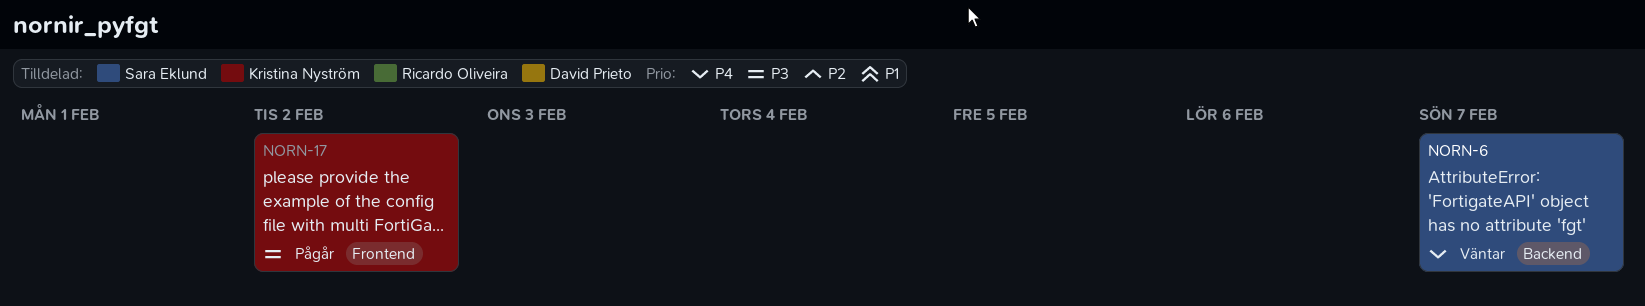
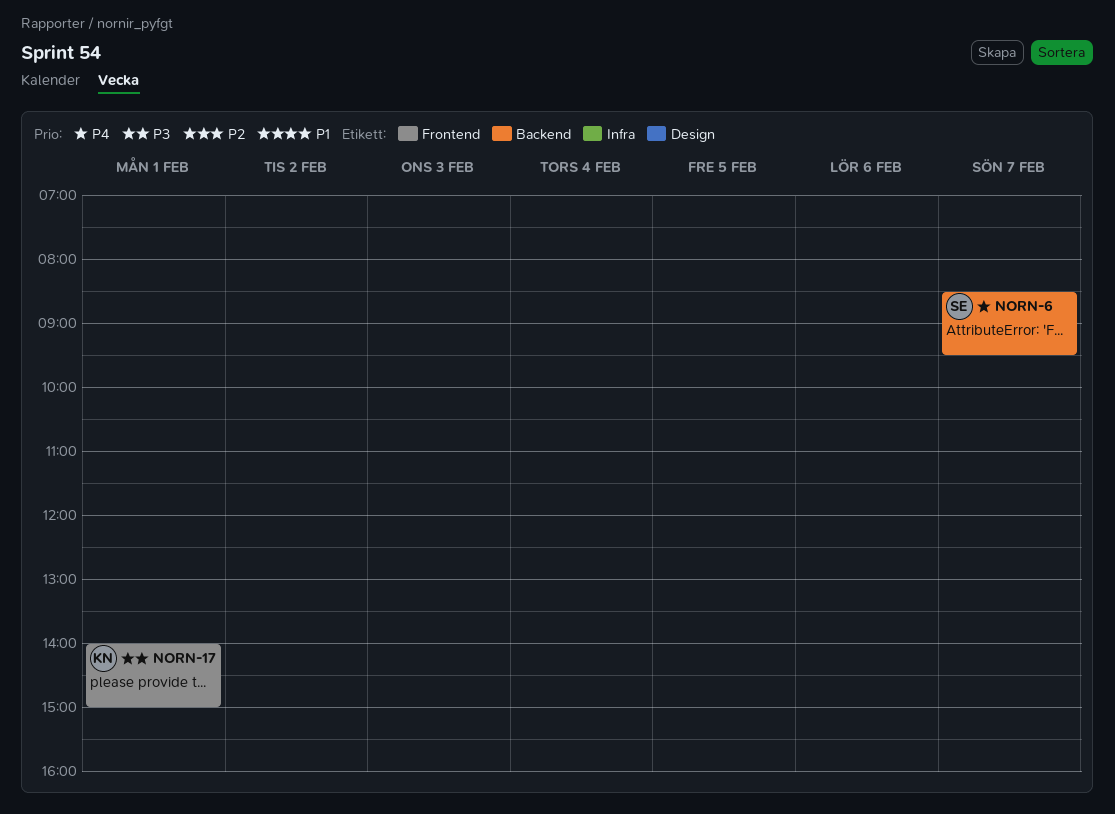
NORN-17, day: Feb 2 -> Feb 1

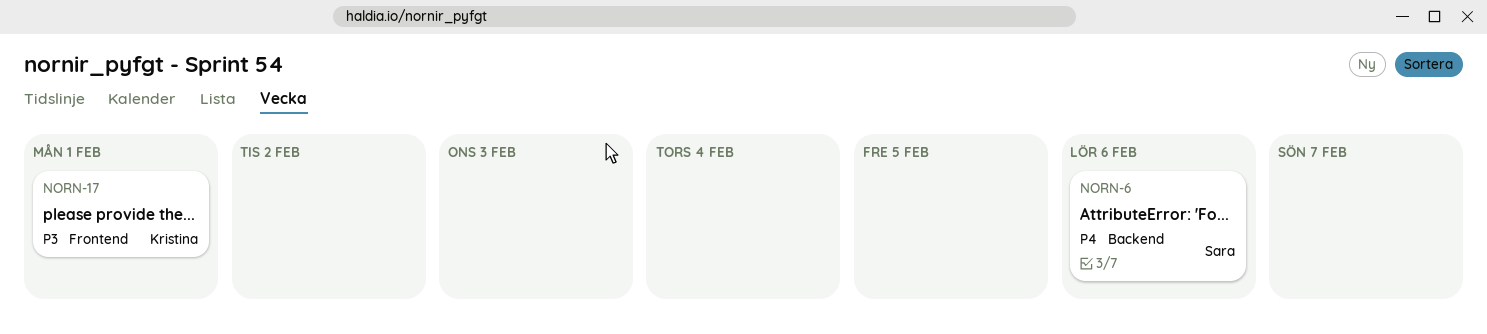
NORN-6, day: Feb 7 -> Feb 6

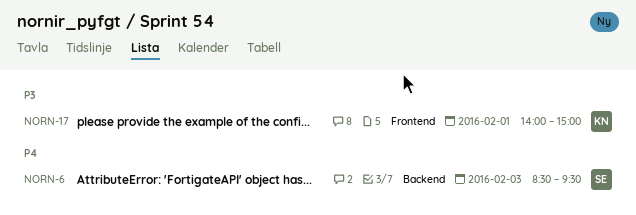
NORN-6, day: Feb 6 -> Feb 3

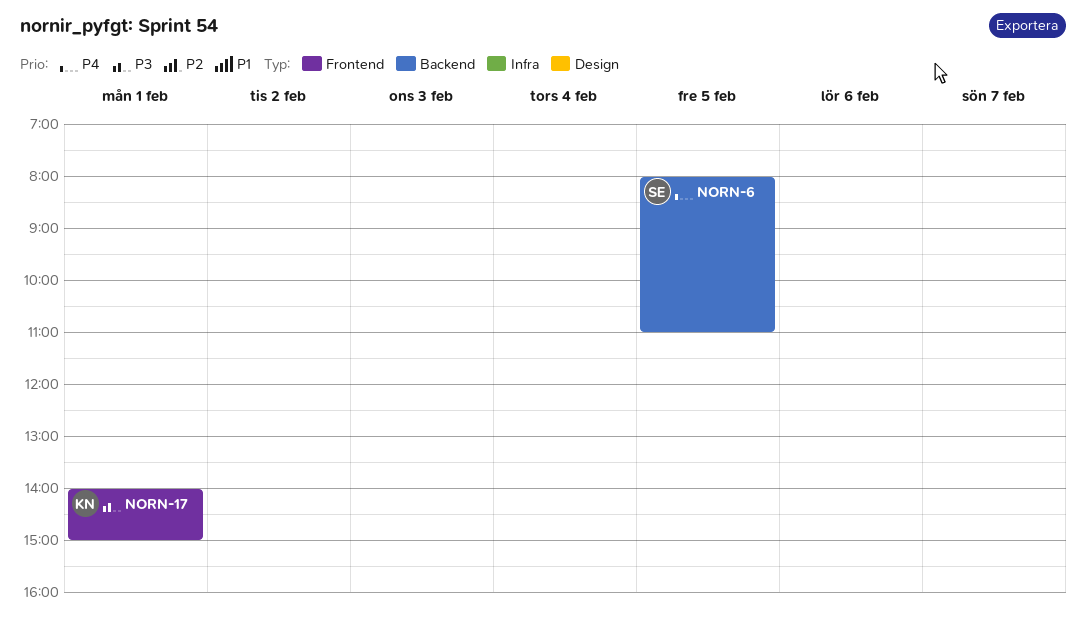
NORN-6, day: Feb 3 -> Feb 5
NORN-6, begins: 08:30 -> 08:00
NORN-6, ends: 09:30 -> 11:00

